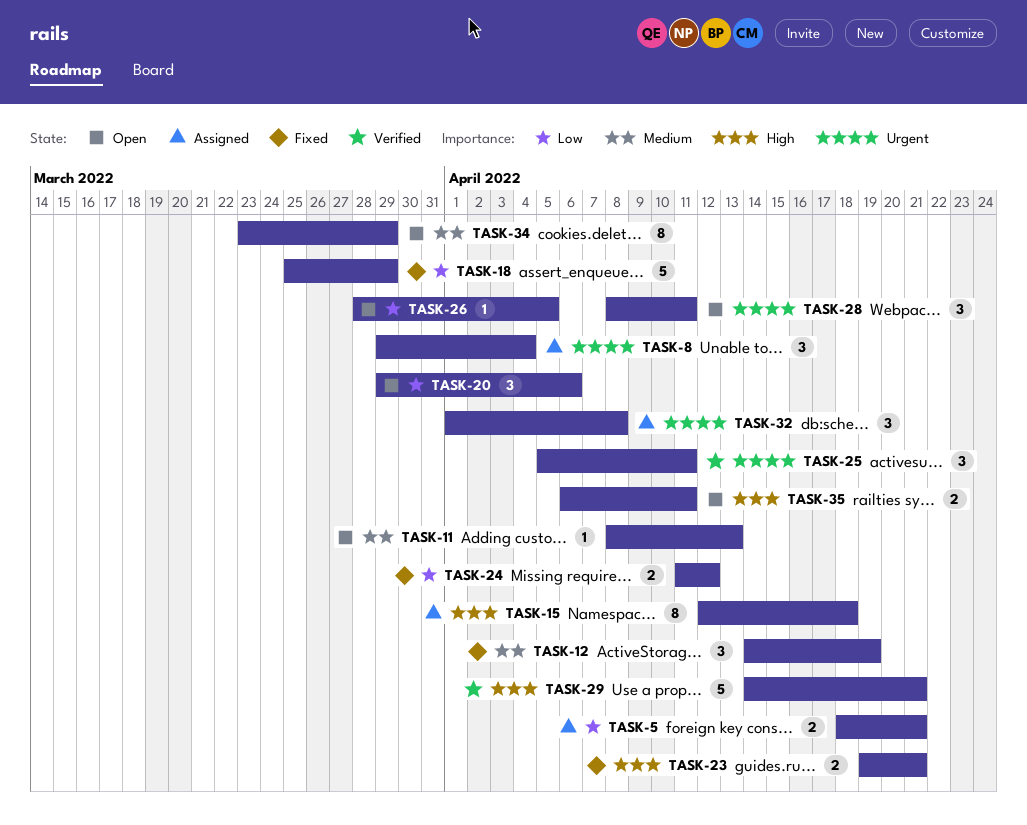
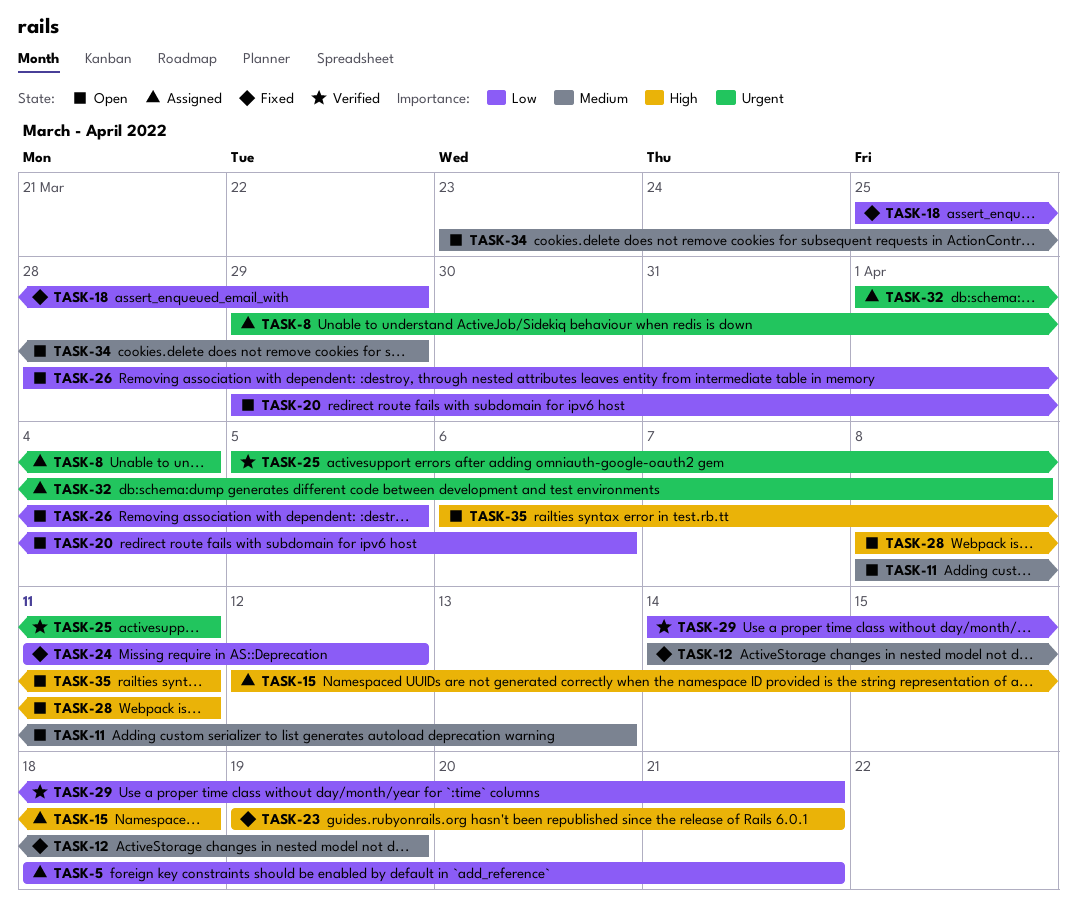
TASK-28, priority: Urgent -> High
TASK-29, priority: High -> Low

